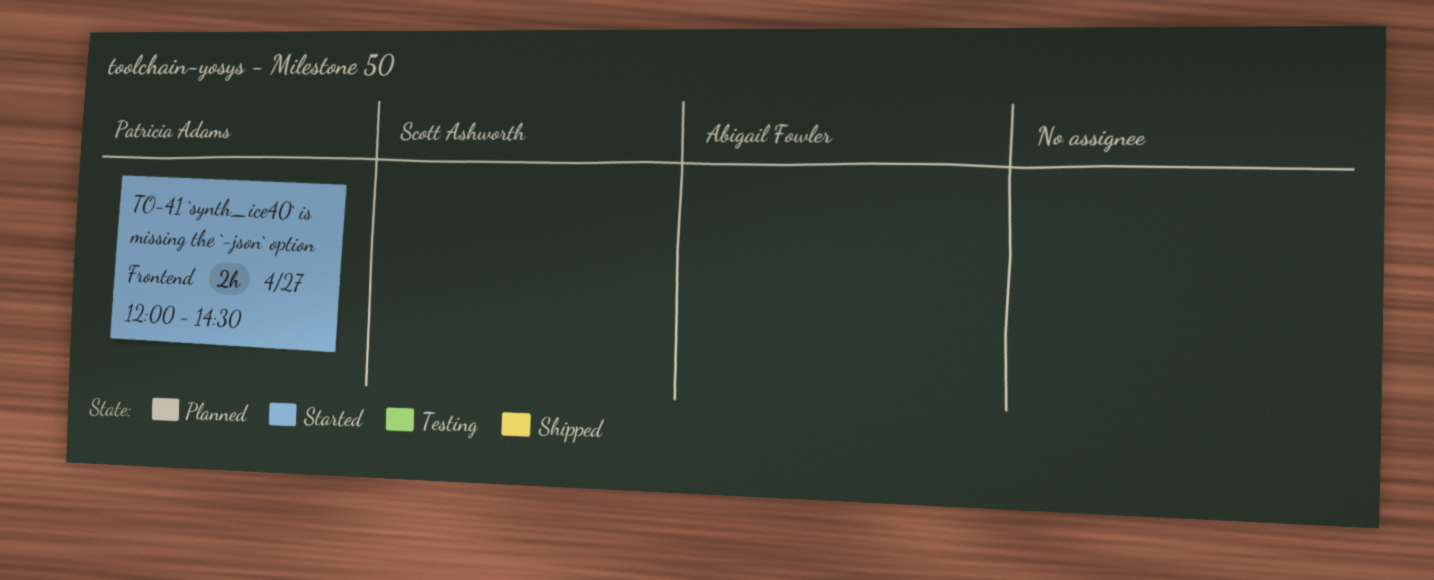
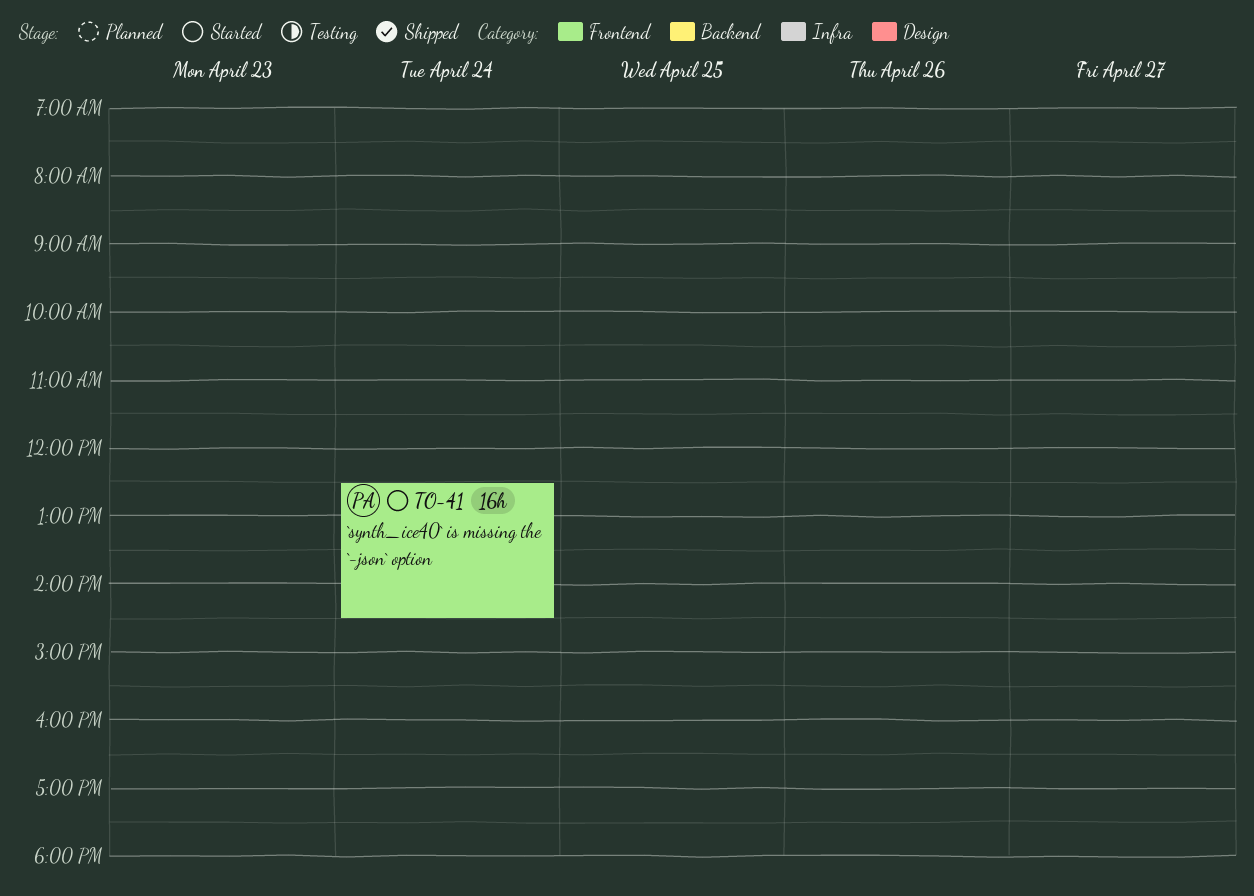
TO-41, estimate: 2h -> 16h
TO-41, day: Apr 27 -> Apr 24
TO-41, begins: 12:00 -> 12:30

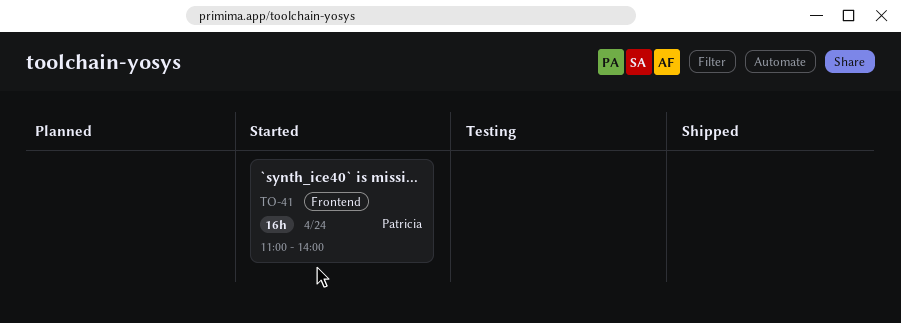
TO-41, begins: 12:30 -> 11:00
TO-41, ends: 14:30 -> 14:00

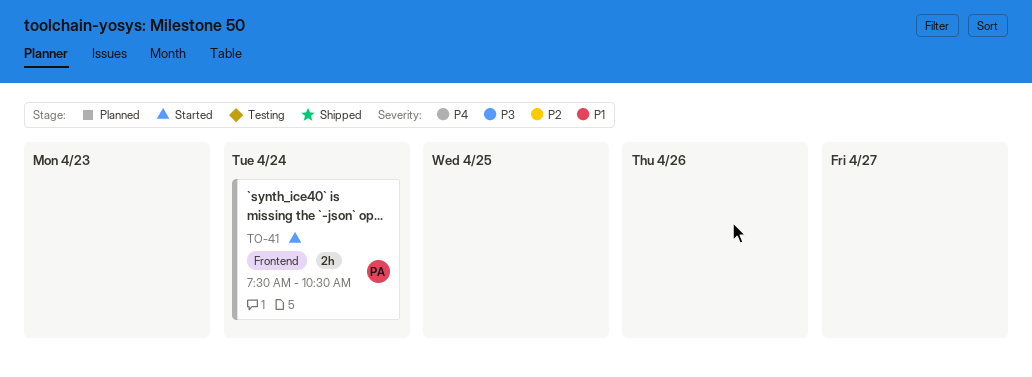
TO-41, estimate: 16h -> 2h
TO-41, begins: 11:00 -> 07:30
TO-41, ends: 14:00 -> 10:30

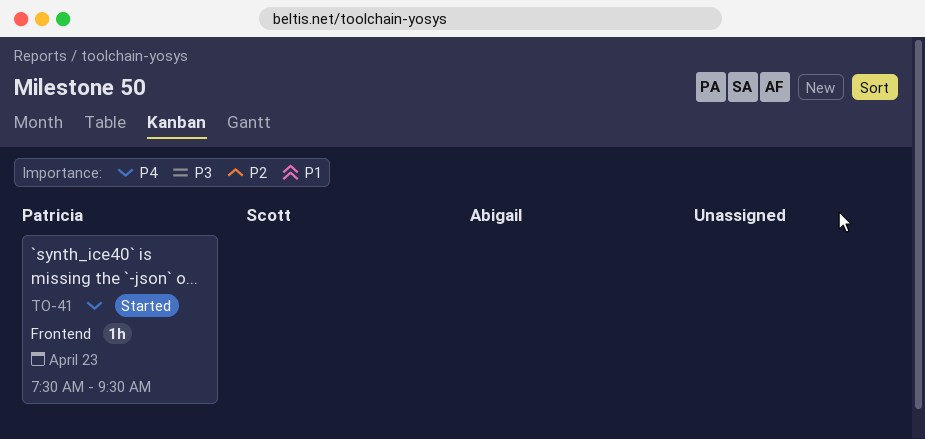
TO-41, estimate: 2h -> 1h
TO-41, day: Apr 24 -> Apr 23
TO-41, ends: 10:30 -> 09:30

